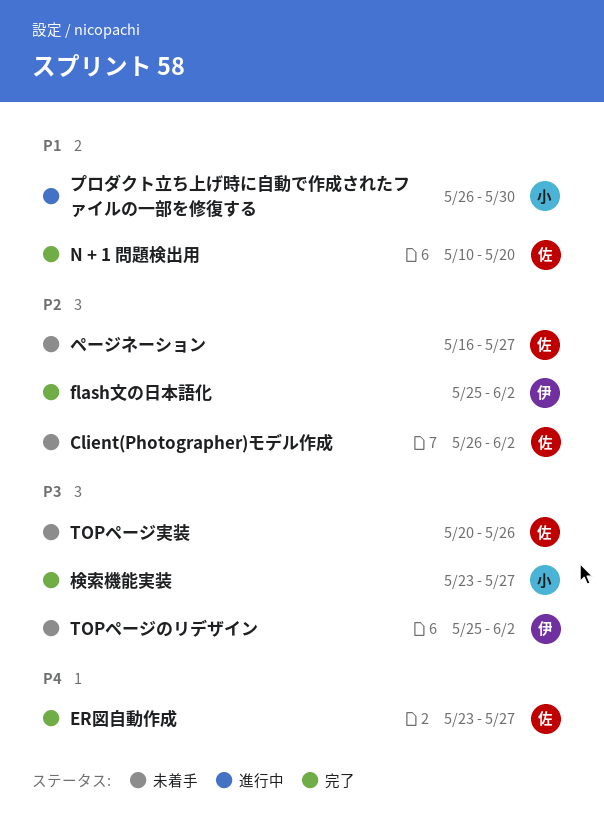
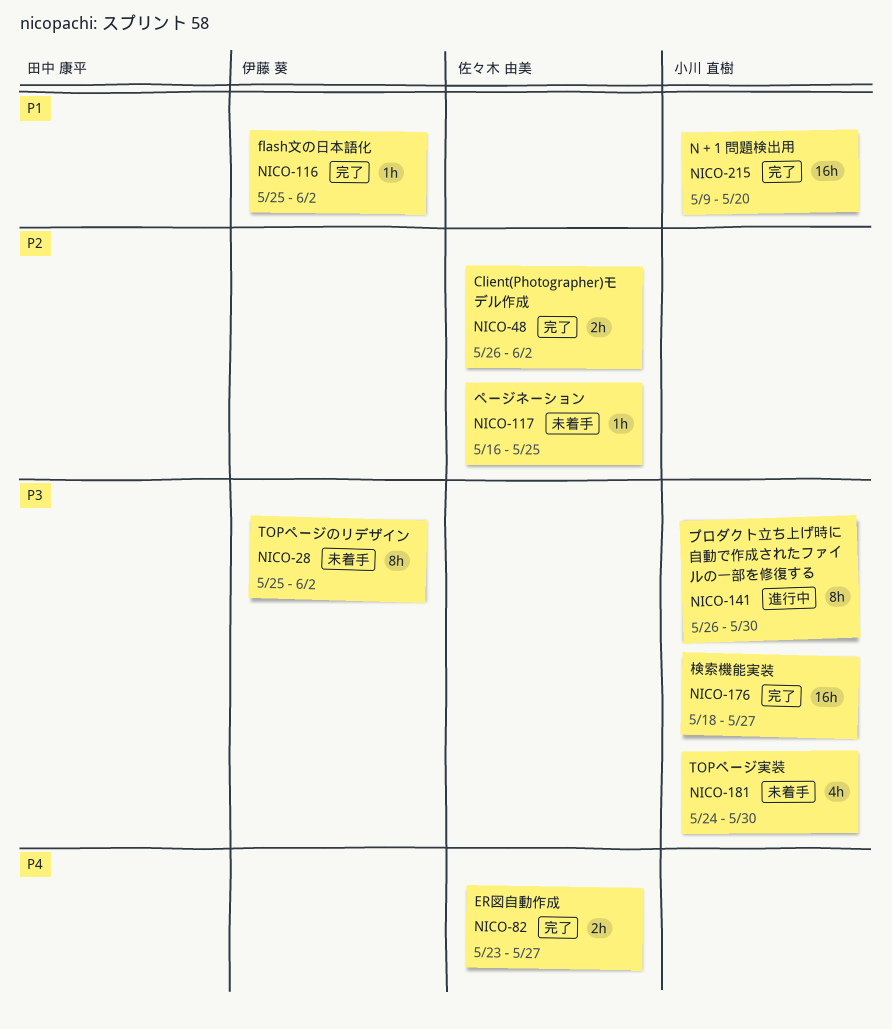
Client(Photographer)モデル作成, status: 未着手 -> 完了
flash文の日本語化, priority: P2 -> P1
N + 1 問題検出用, owner: 佐々木 由美 -> 小川 直樹
N + 1 問題検出用, start: May 10 -> May 9
TOPページ実装, owner: 佐々木 由美 -> 小川 直樹
TOPページ実装, start: May 20 -> May 24
TOPページ実装, due: May 26 -> May 30
プロダクト立ち上げ時に自動で作成されたファイルの一部を修復する, priority: P1 -> P3
ページネーション, due: May 27 -> May 25
検索機能実装, start: May 23 -> May 18

